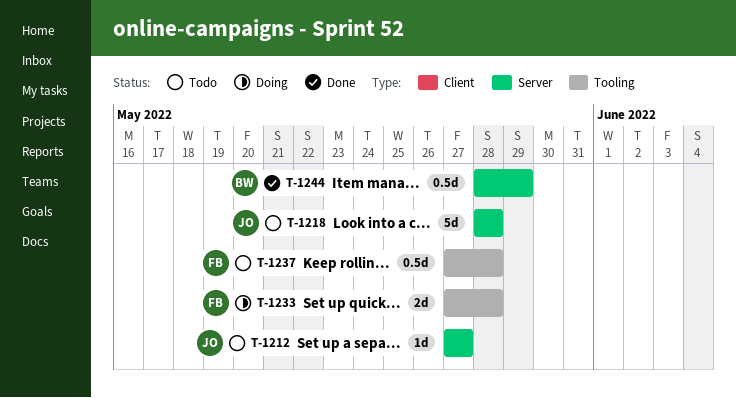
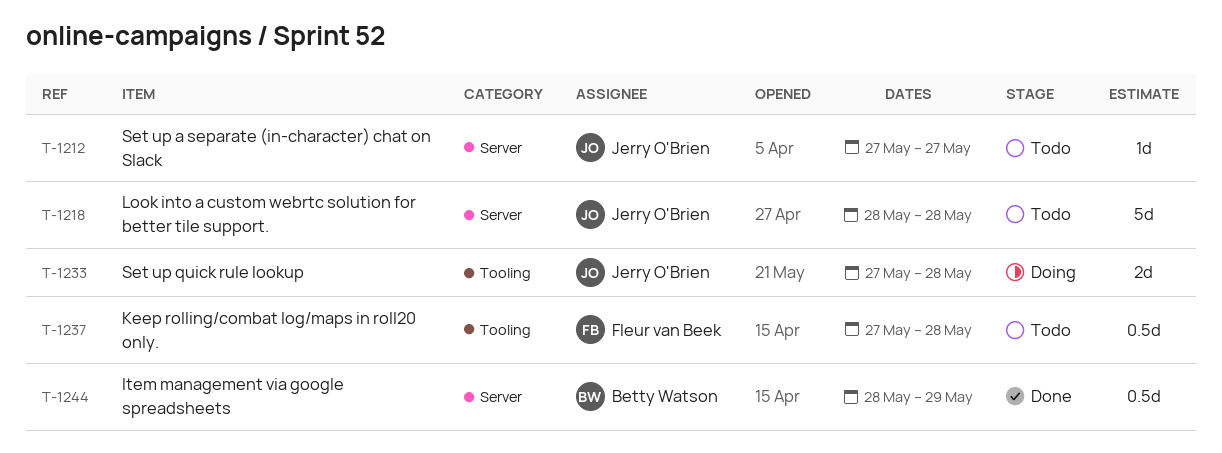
T-1233, owner: Fleur van Beek -> Jerry O'Brien

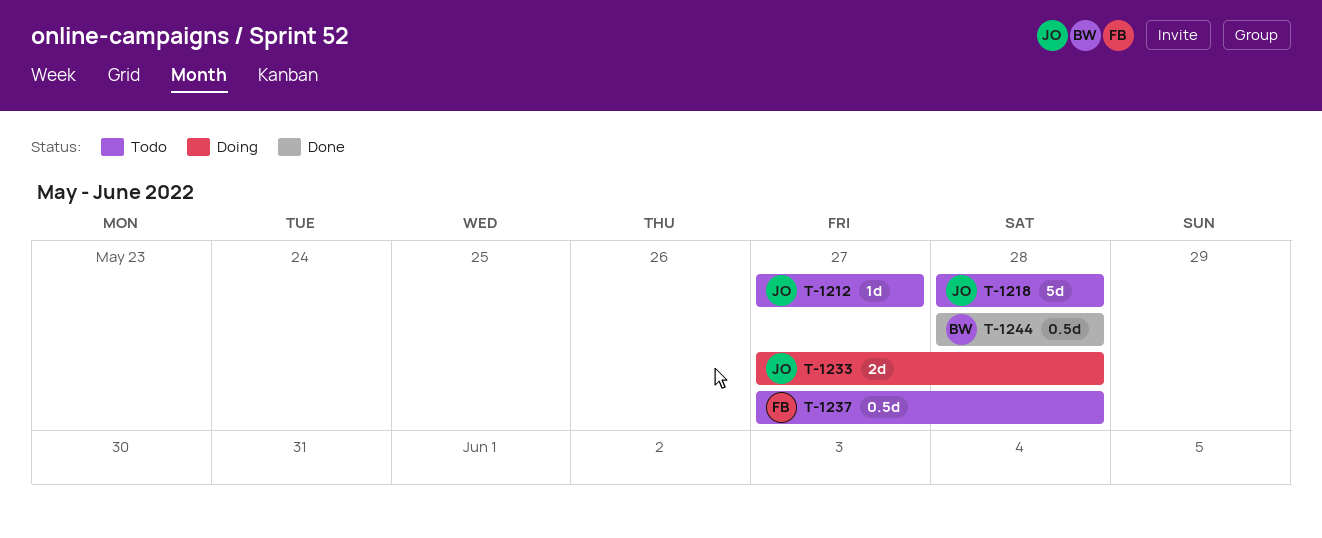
T-1244, due: May 29 -> May 28

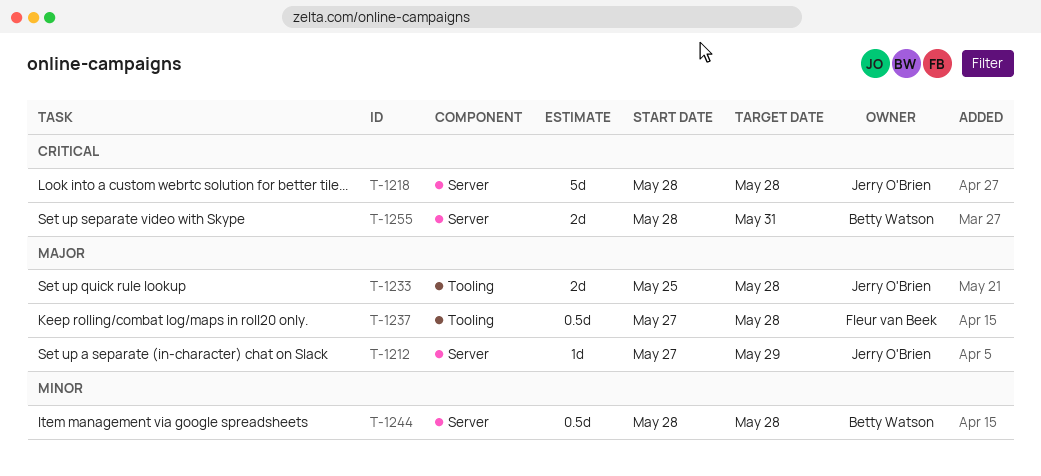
T-1212, due: May 27 -> May 29
T-1233, start: May 27 -> May 25
T-1255: none -> present

